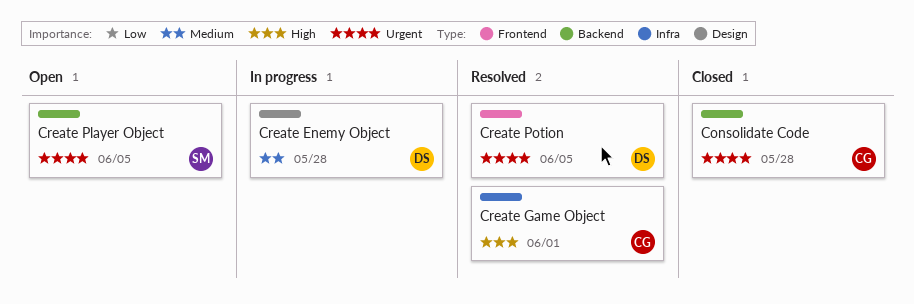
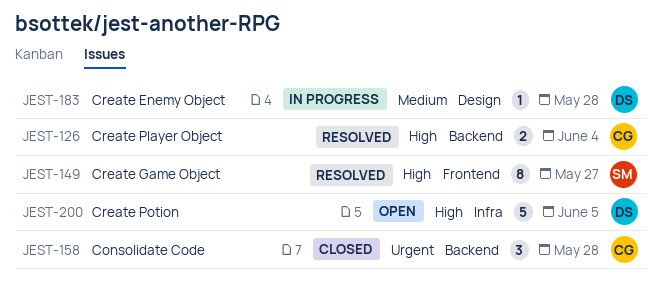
Create Game Object, owner: CG -> SM
Create Game Object, label: Infra -> Frontend
Create Game Object, due: Jun 1 -> May 27
Create Player Object, status: Open -> Resolved
Create Player Object, owner: SM -> CG
Create Player Object, priority: Urgent -> High
Create Player Object, due: Jun 5 -> Jun 4
Create Potion, status: Resolved -> Open
Create Potion, priority: Urgent -> High
Create Potion, label: Frontend -> Infra

